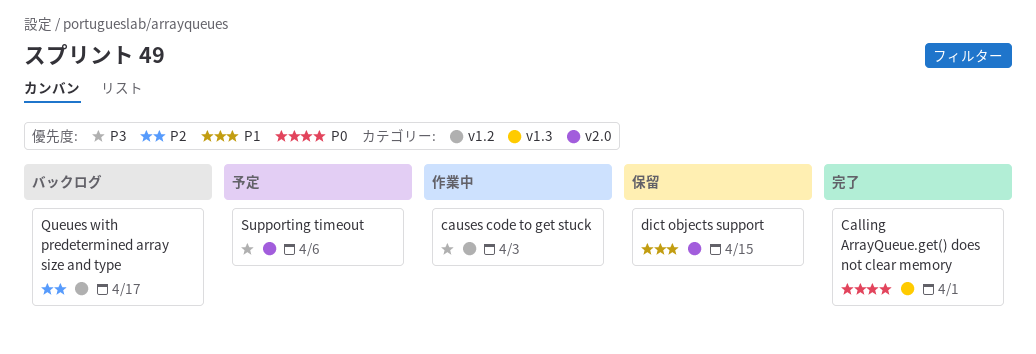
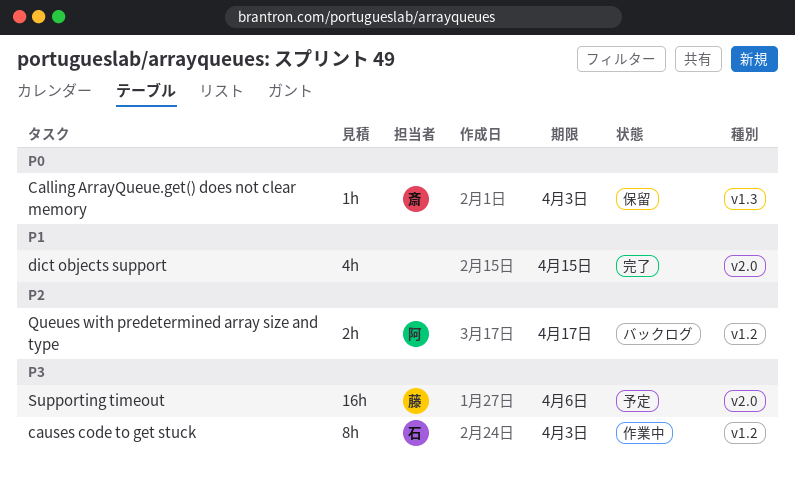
Calling ArrayQueue.get() does not clear memory, status: 完了 -> 保留
Calling ArrayQueue.get() does not clear memory, due: Apr 1 -> Apr 3
dict objects support, status: 保留 -> 完了

